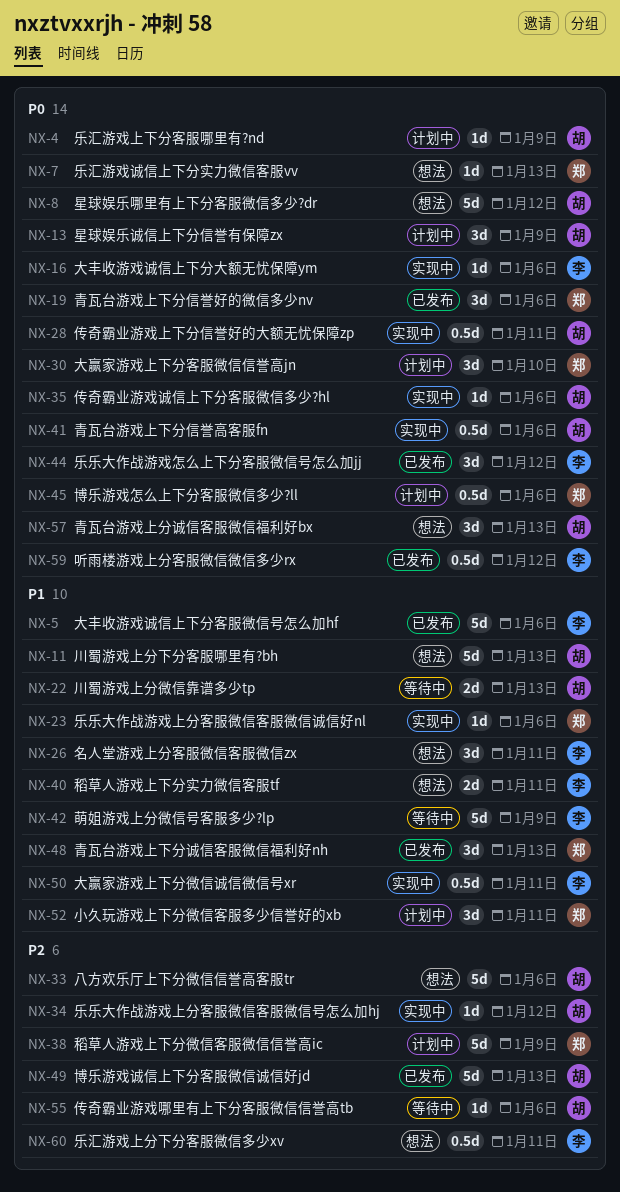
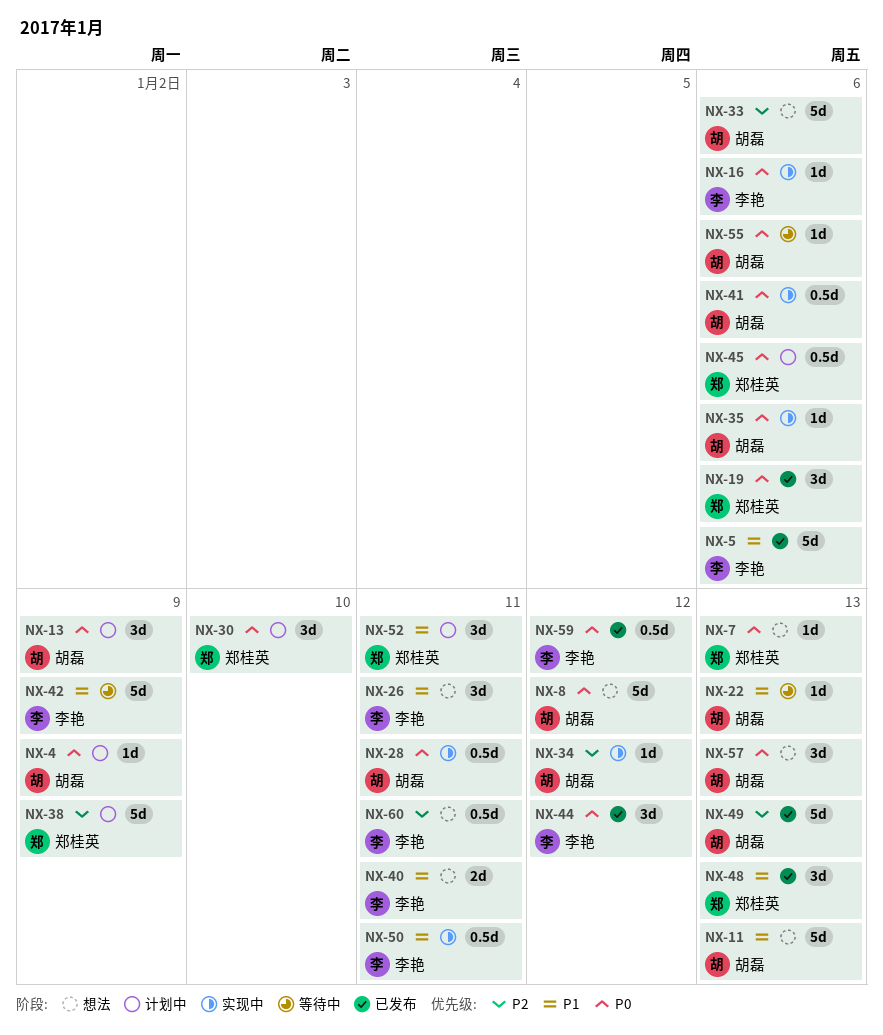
NX-22, estimate: 2d -> 1d
NX-23: present -> none
NX-55, priority: P2 -> P0

